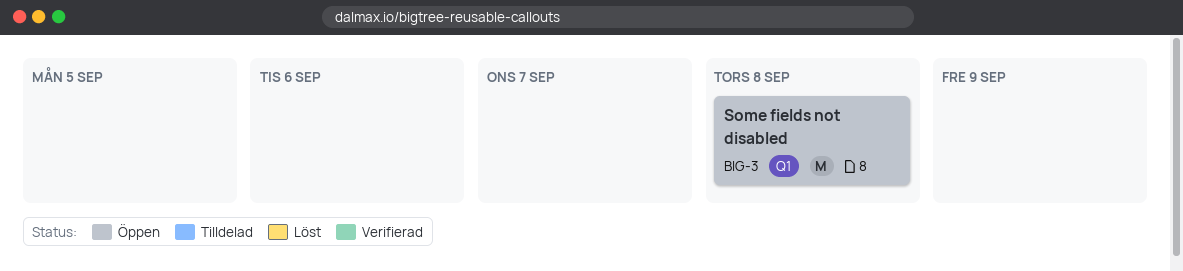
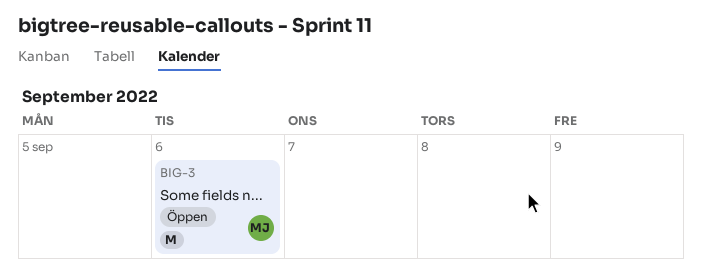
BIG-3, due: Sep 8 -> Sep 6

